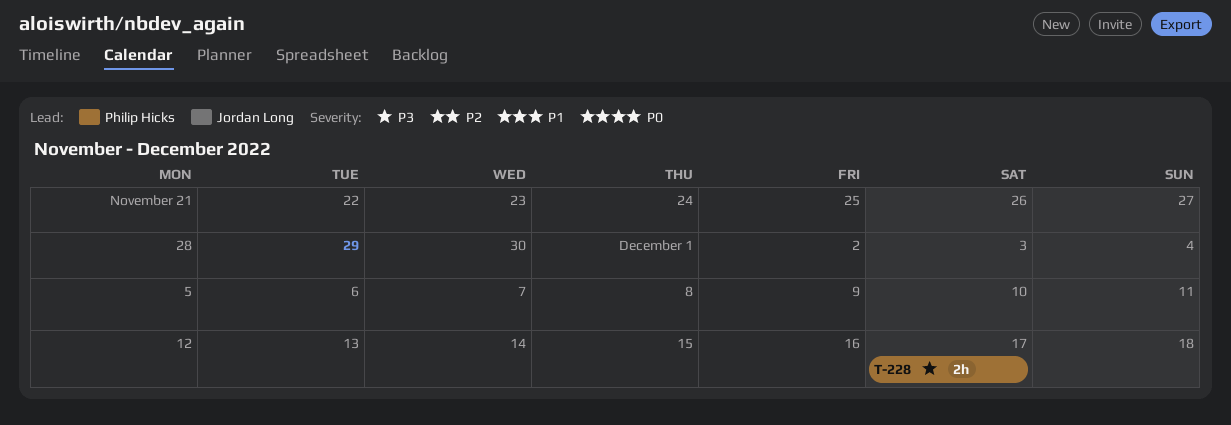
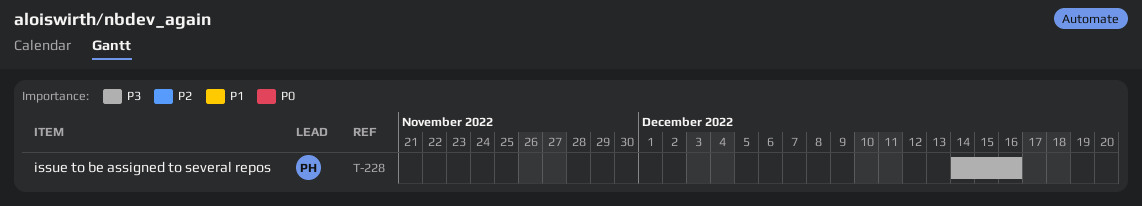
T-228, due: Dec 17 -> Dec 16

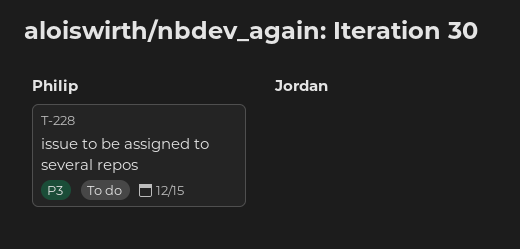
T-228, due: Dec 16 -> Dec 15

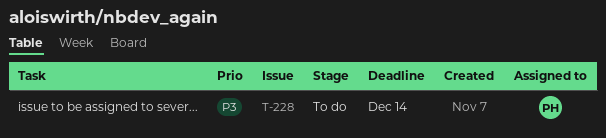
T-228, due: Dec 15 -> Dec 14

